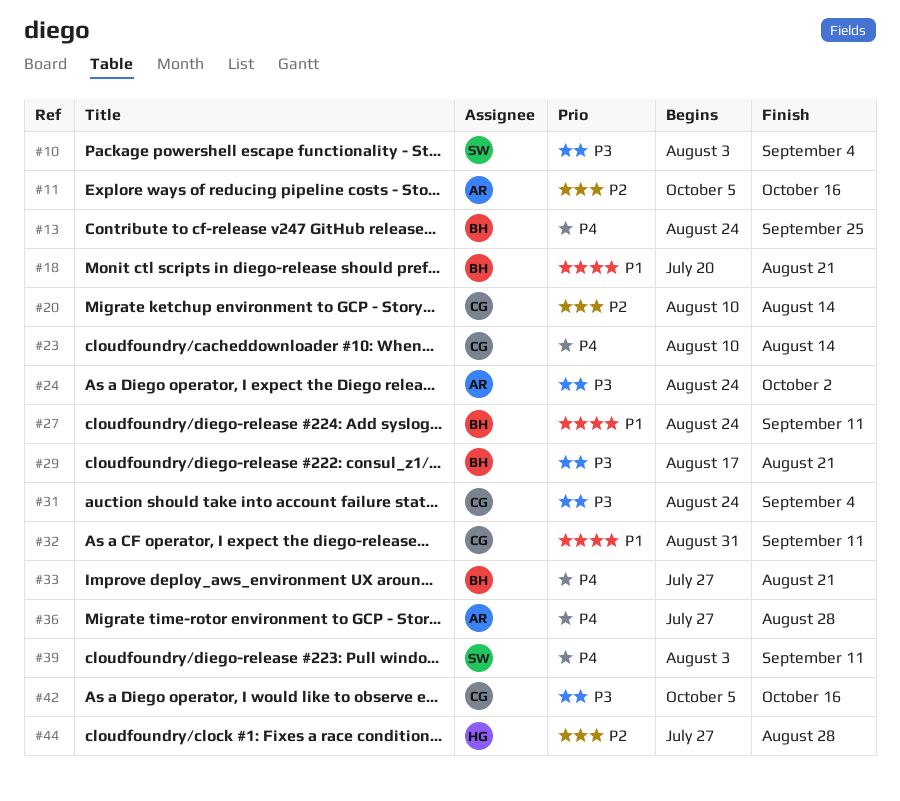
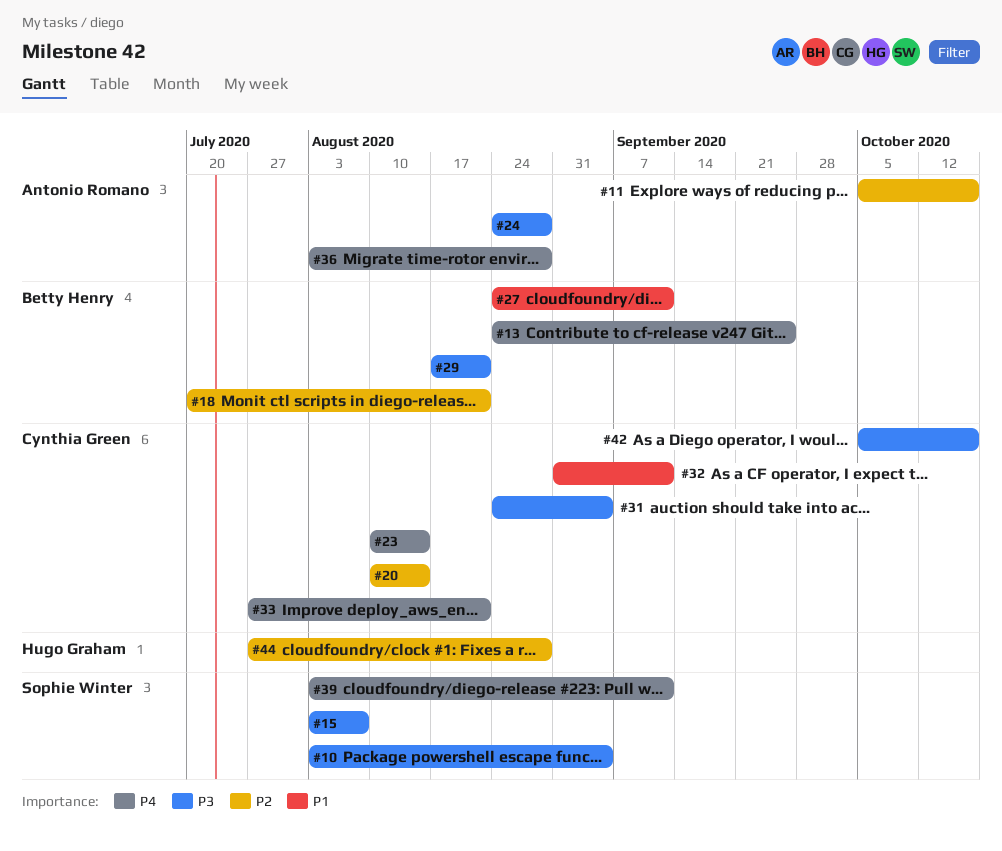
#15: none -> present
#18, priority: P1 -> P2
#24, due: Oct 2 -> Aug 28
#33, owner: Betty Henry -> Cynthia Green
#36, start: Jul 27 -> Aug 3

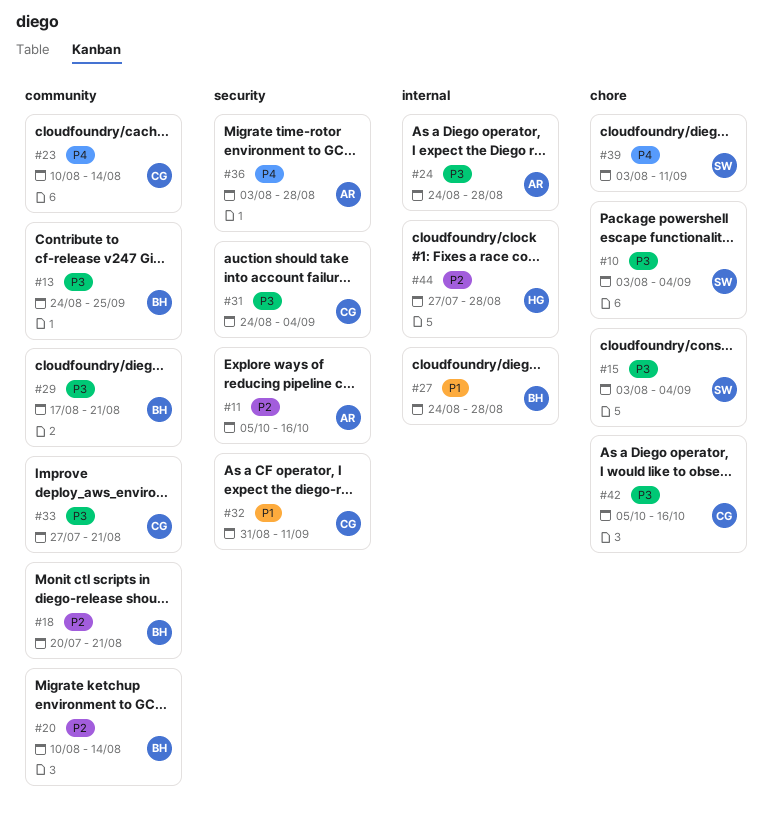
#13, priority: P4 -> P3
#15, due: Aug 7 -> Sep 4
#20, owner: Cynthia Green -> Betty Henry
#27, due: Sep 11 -> Aug 28
#33, priority: P4 -> P3

